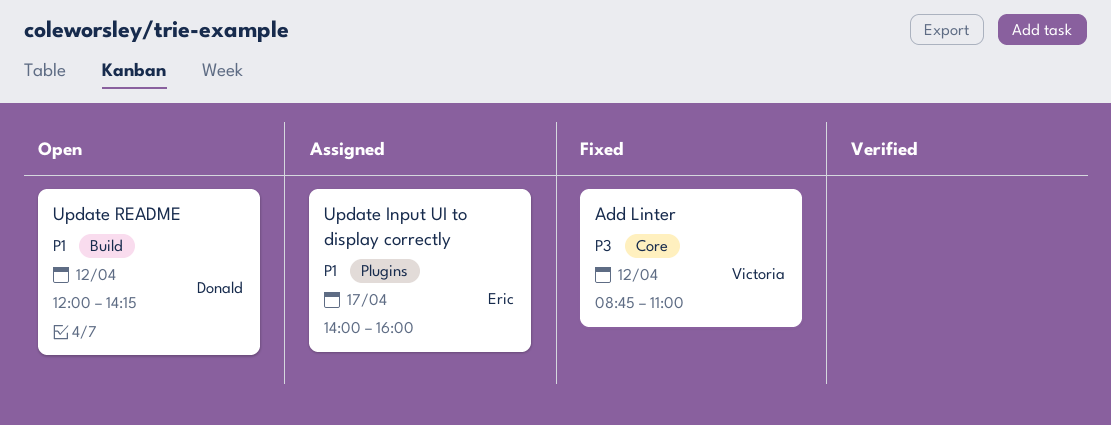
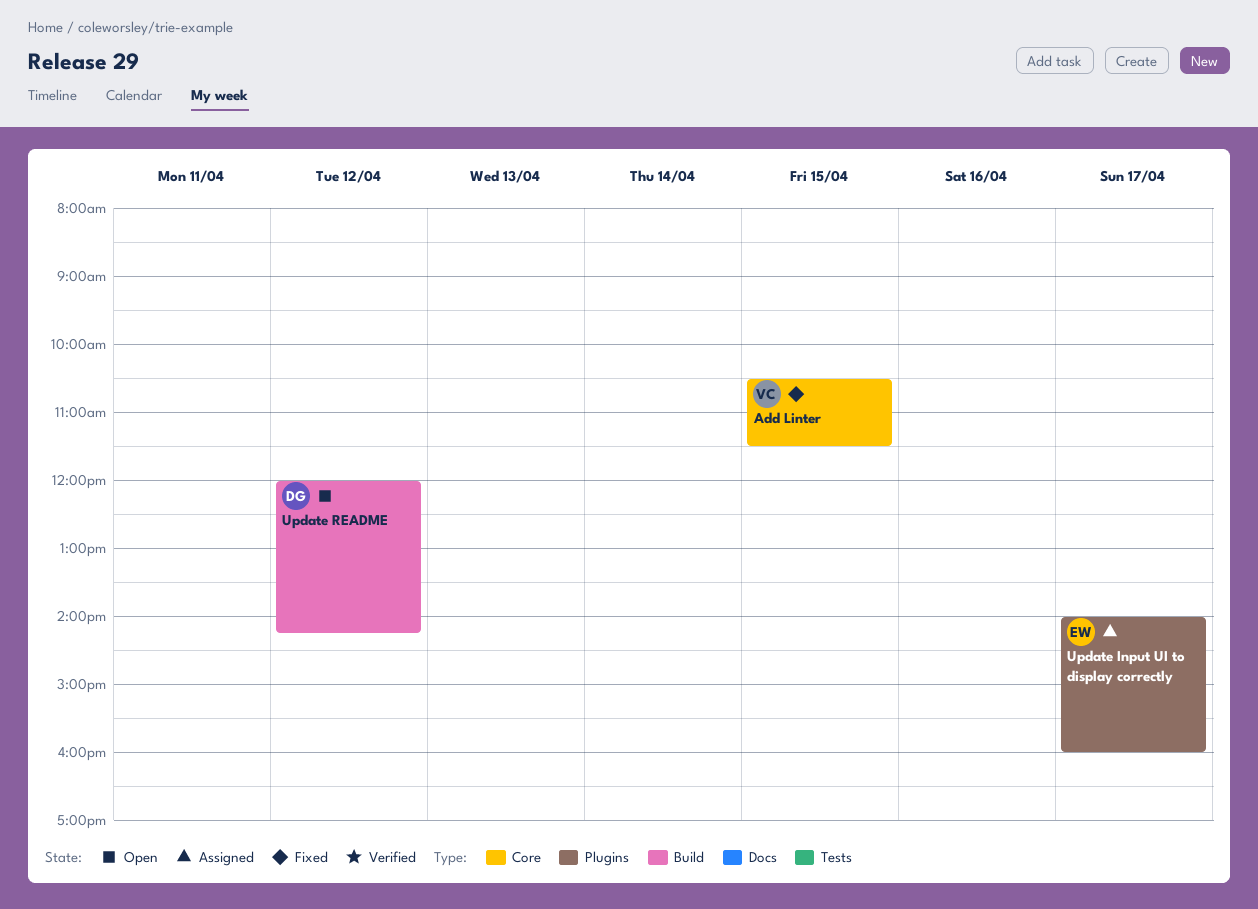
Add Linter, day: Apr 12 -> Apr 15
Add Linter, begins: 08:45 -> 10:30
Add Linter, ends: 11:00 -> 11:30

